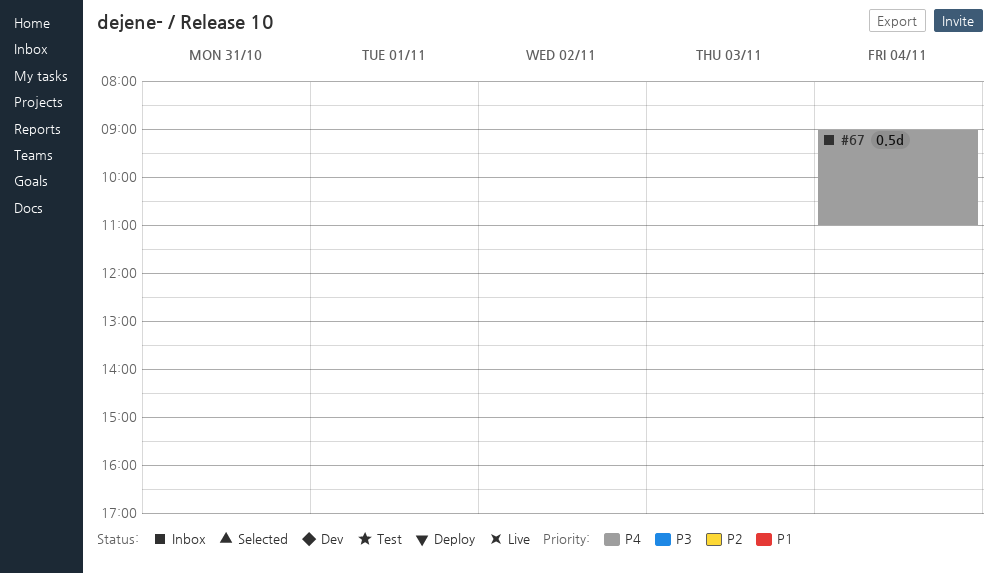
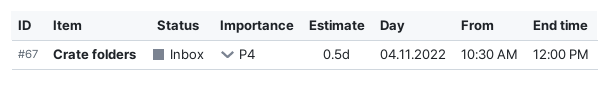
#67, begins: 09:00 -> 10:30
#67, ends: 11:00 -> 12:00

